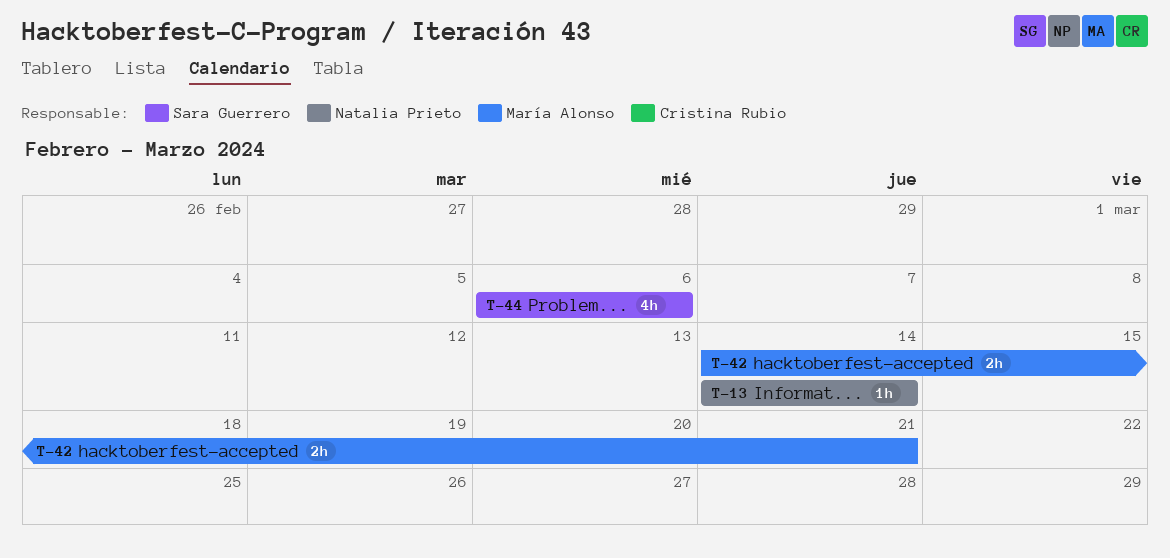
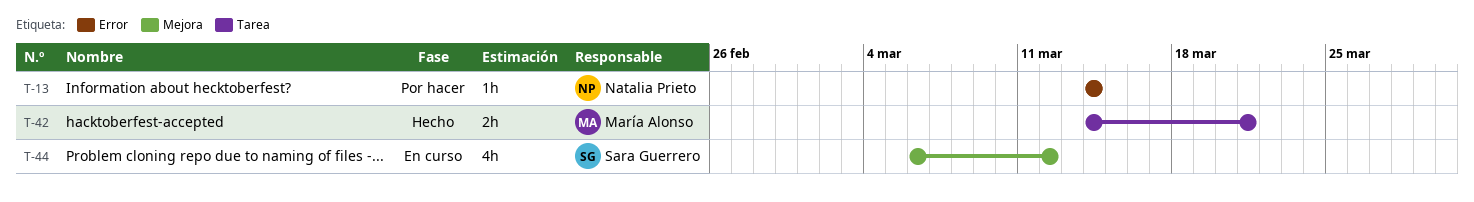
T-44, due: Mar 6 -> Mar 12

